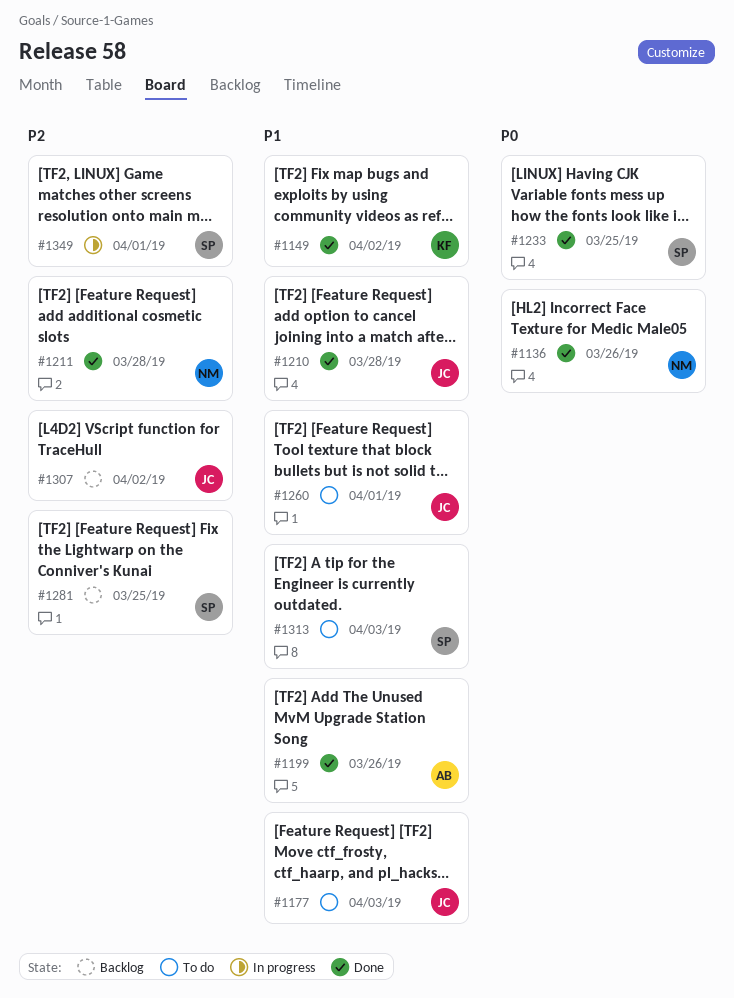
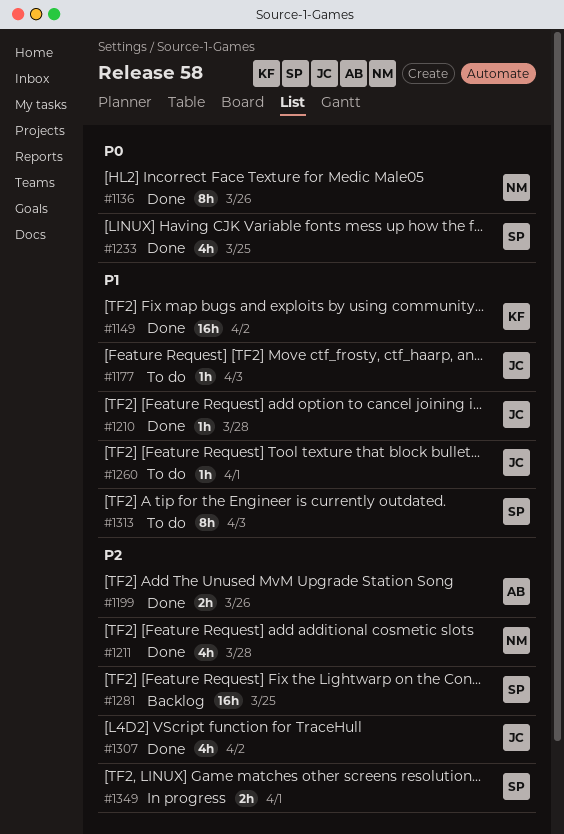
#1199, priority: P1 -> P2
#1307, status: Backlog -> Done

